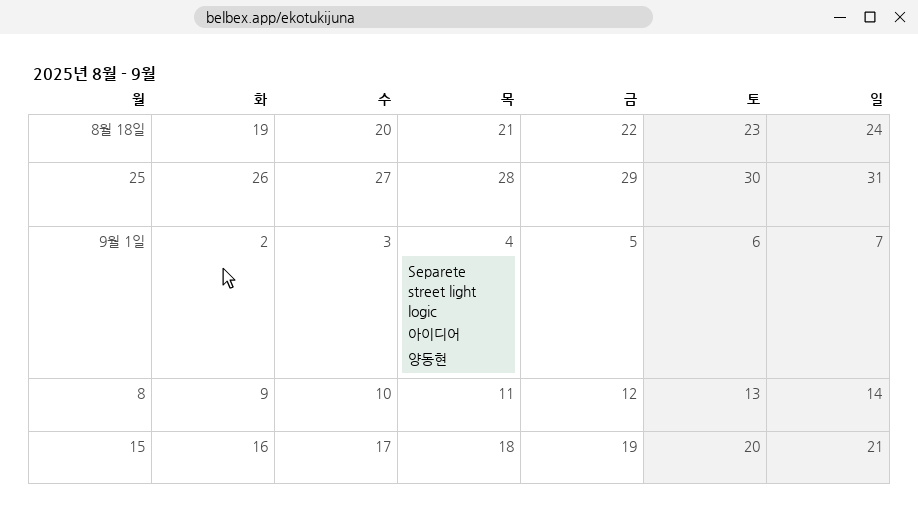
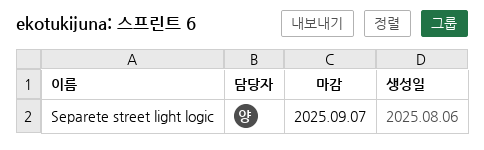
Separete street light logic, due: Sep 4 -> Sep 7

